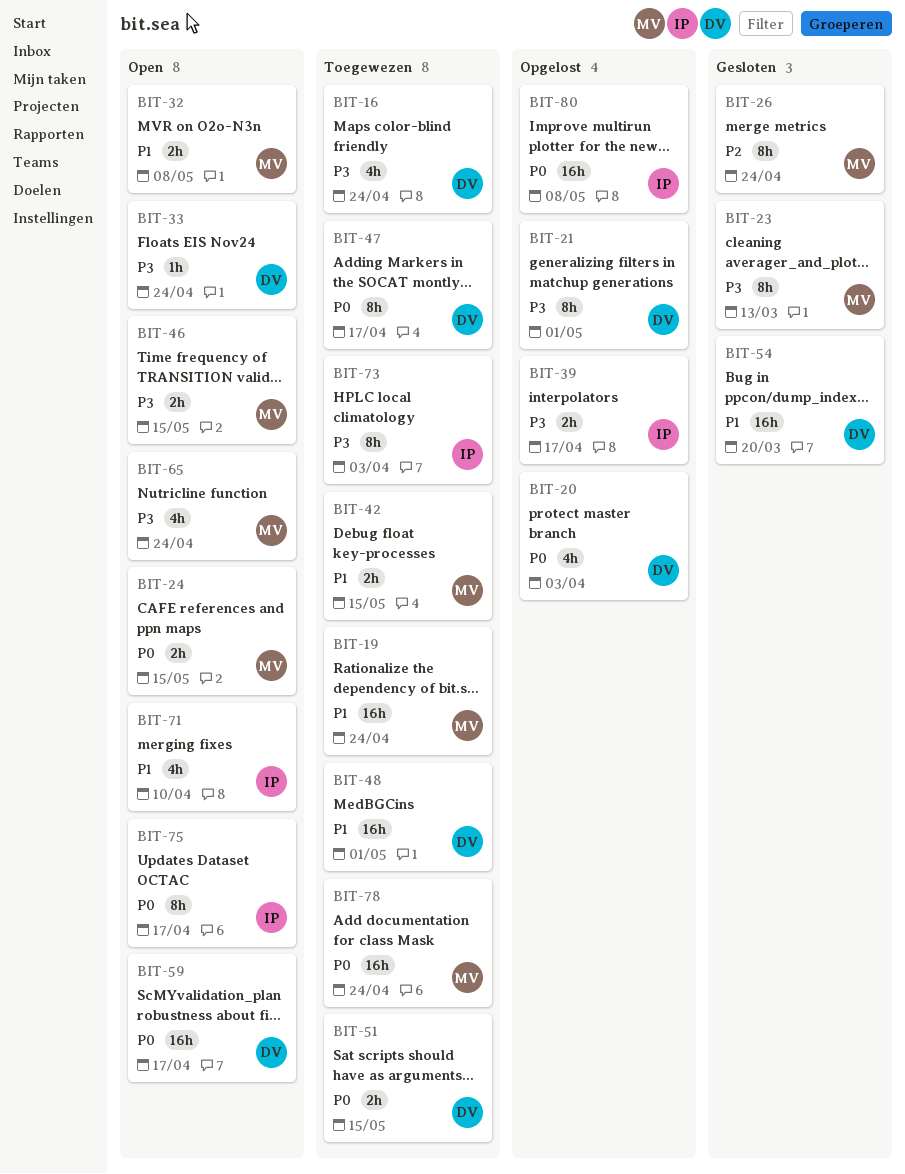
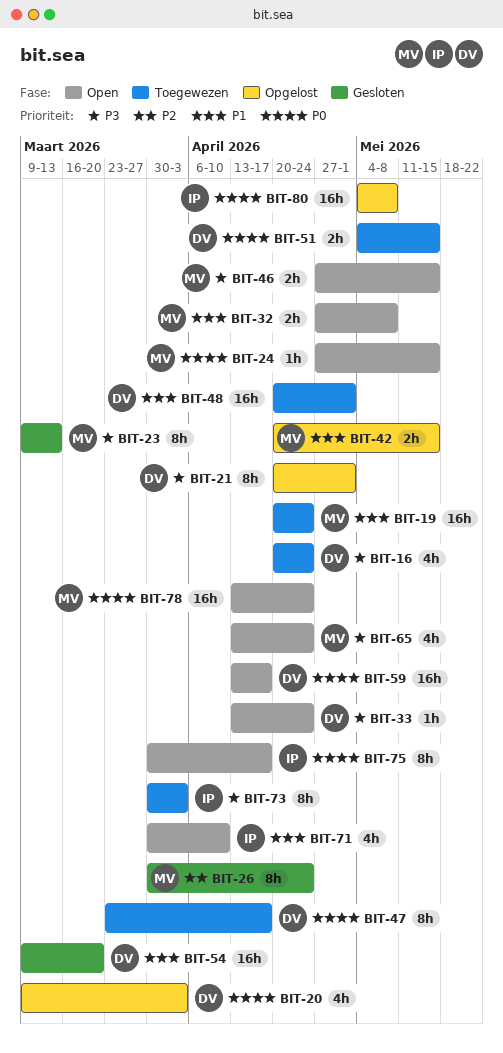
BIT-24, estimate: 2h -> 1h
BIT-39: present -> none
BIT-42, status: Toegewezen -> Opgelost
BIT-78, status: Toegewezen -> Open

